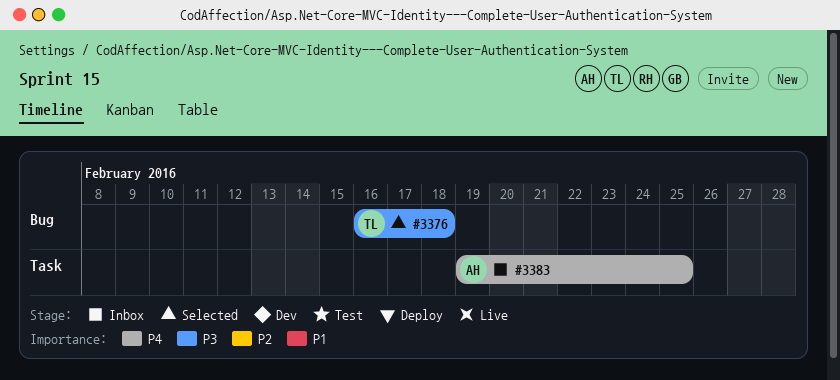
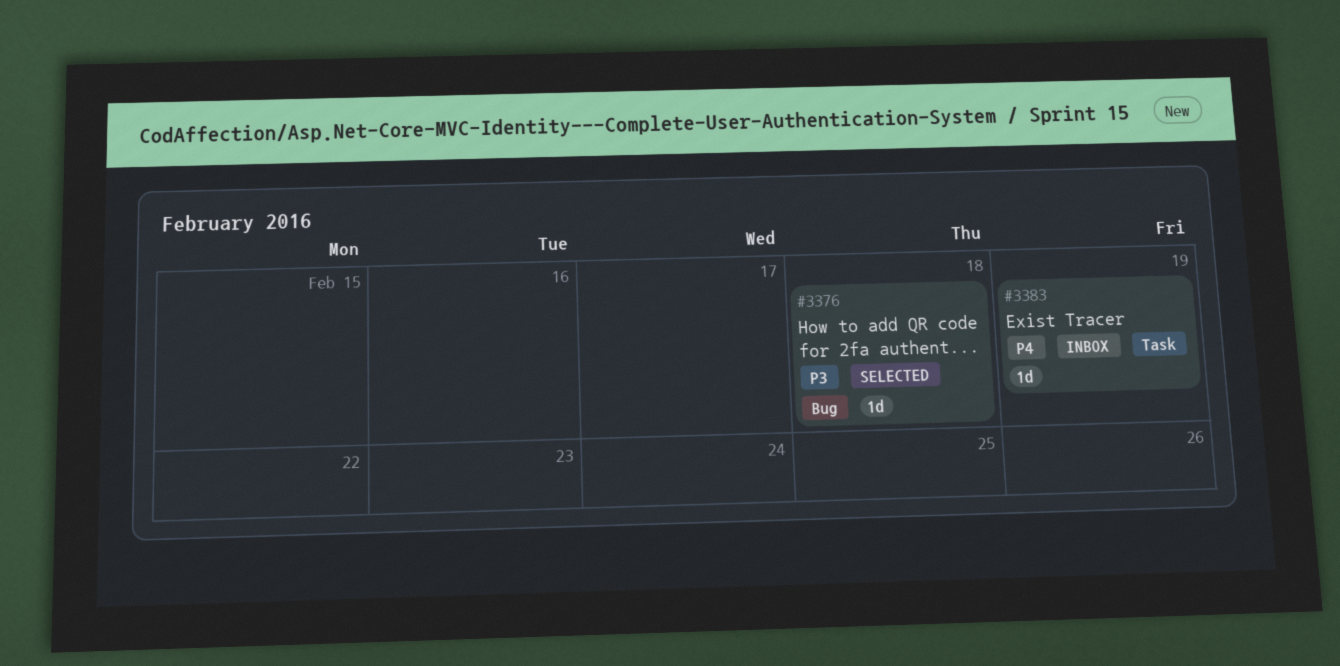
#3383, due: Feb 25 -> Feb 19

